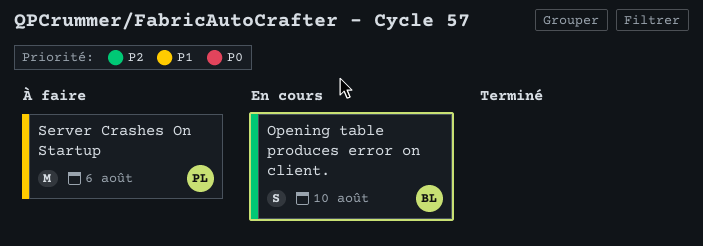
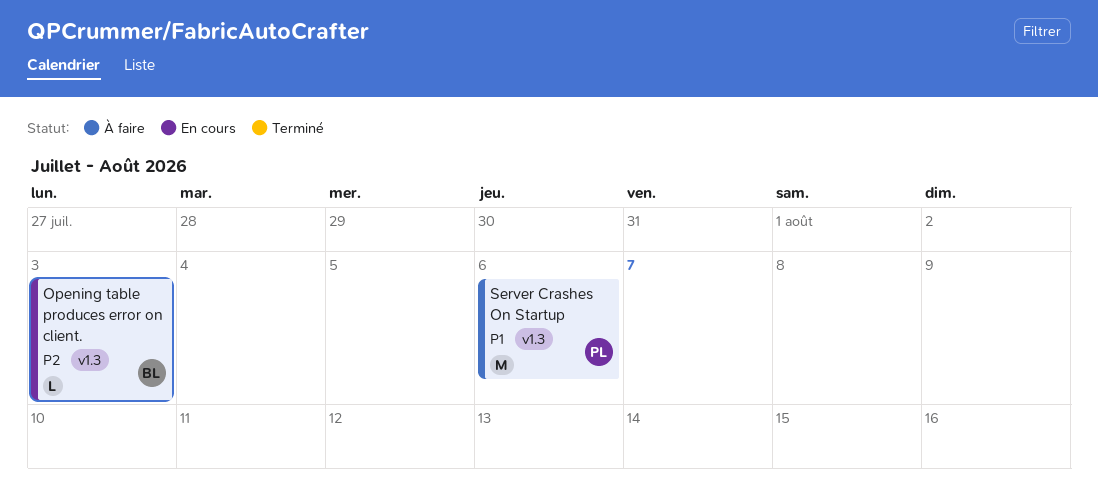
Opening table produces error on client., estimate: S -> L
Opening table produces error on client., due: Aug 10 -> Aug 3

